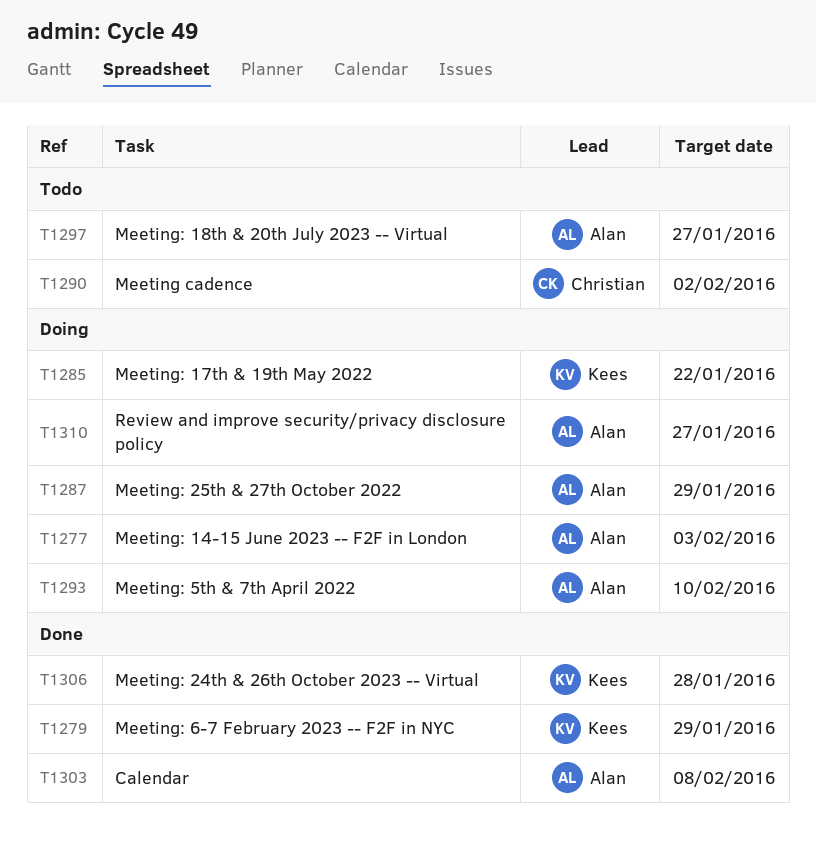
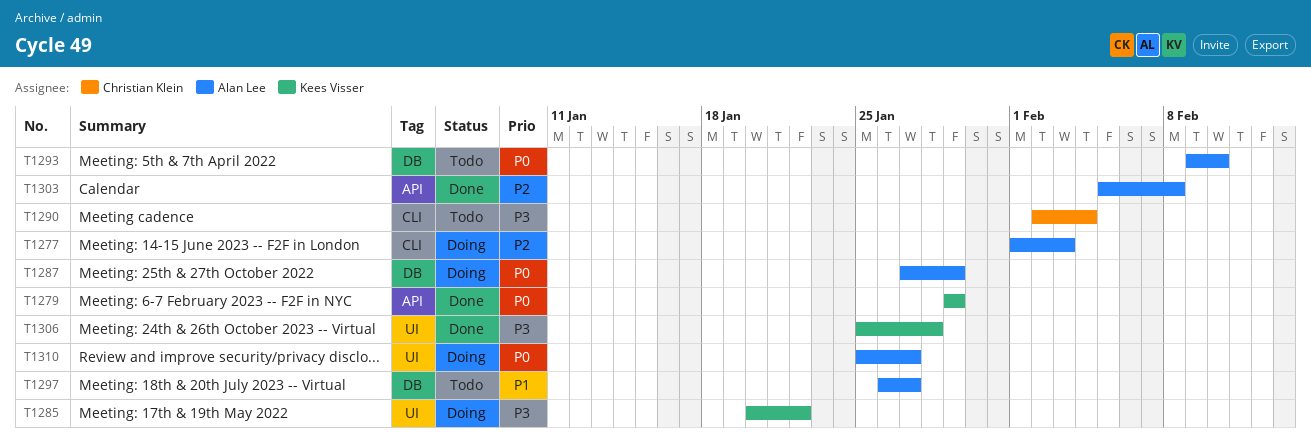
T1290, due: Feb 2 -> Feb 4
T1293, status: Doing -> Todo

